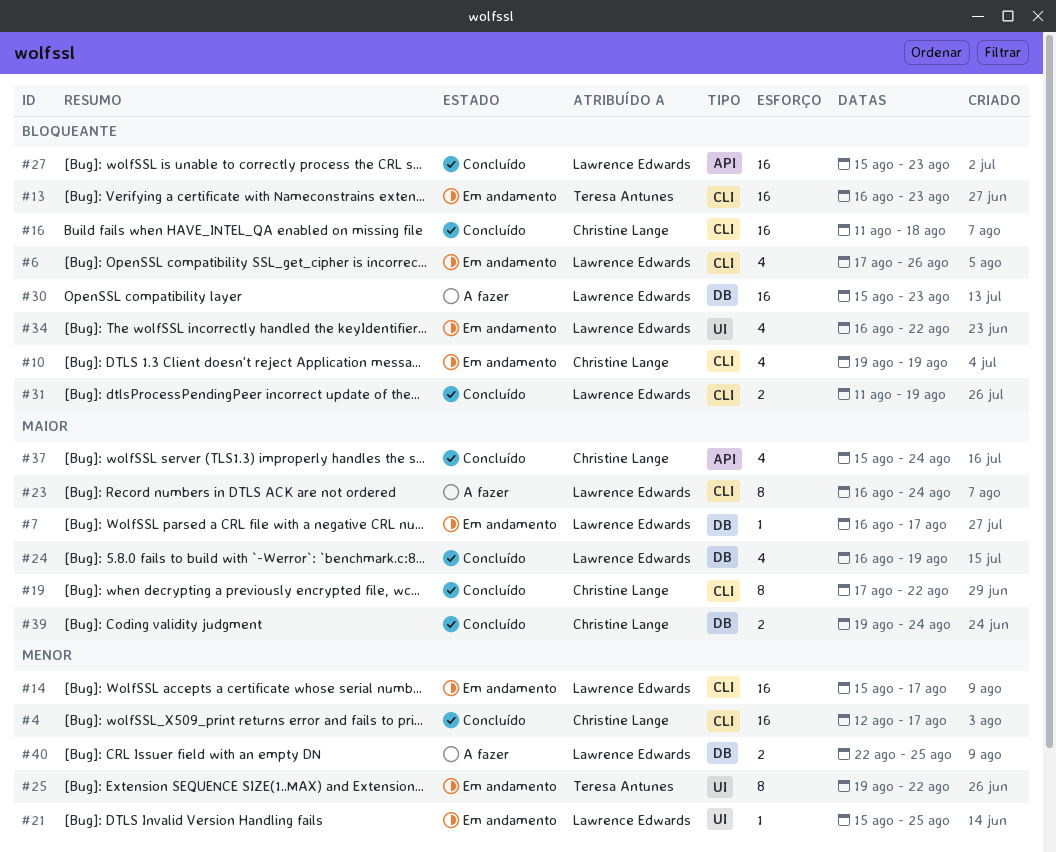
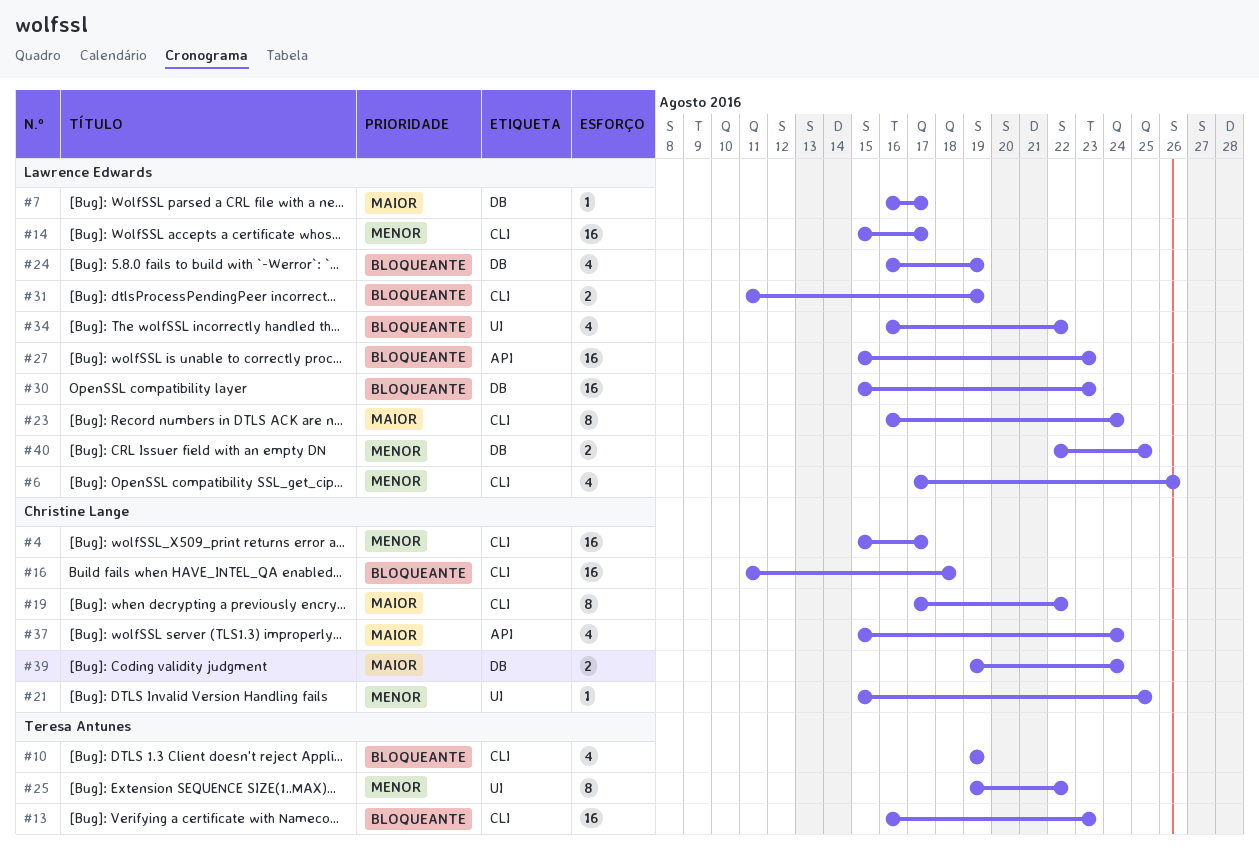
#4, start: Aug 12 -> Aug 15
#6, priority: Bloqueante -> Menor
#10, owner: Christine Lange -> Teresa Antunes
#21, owner: Lawrence Edwards -> Christine Lange
#24, priority: Maior -> Bloqueante

